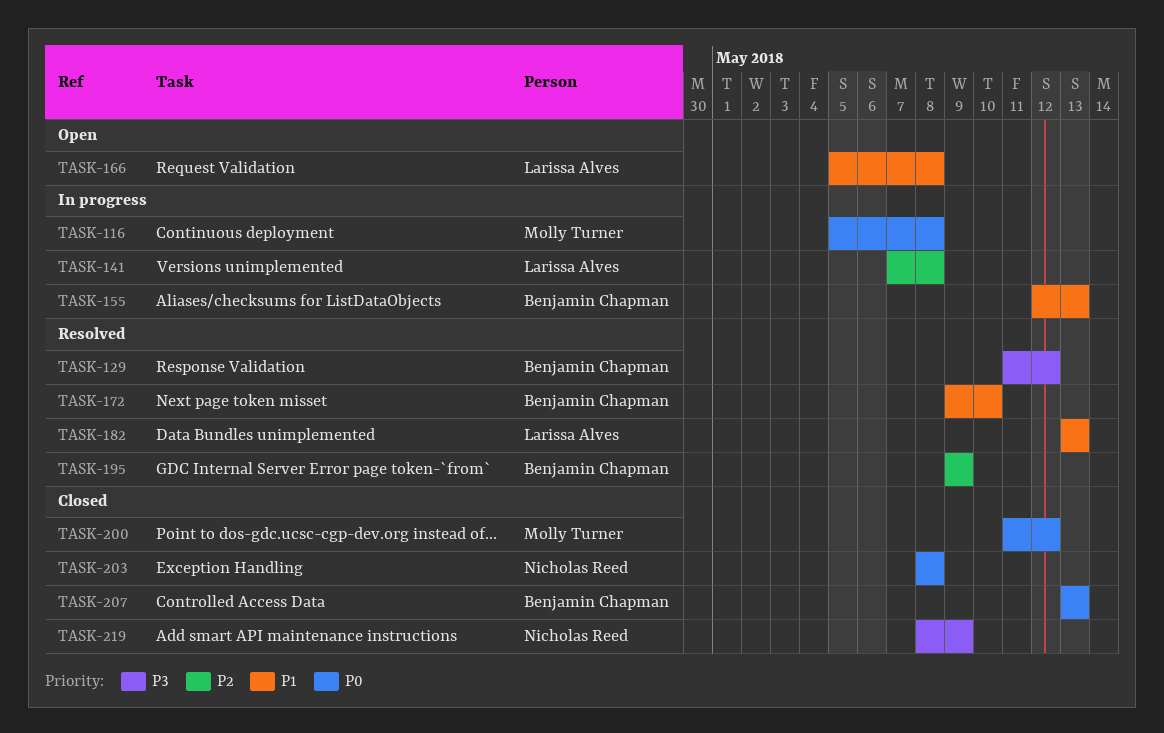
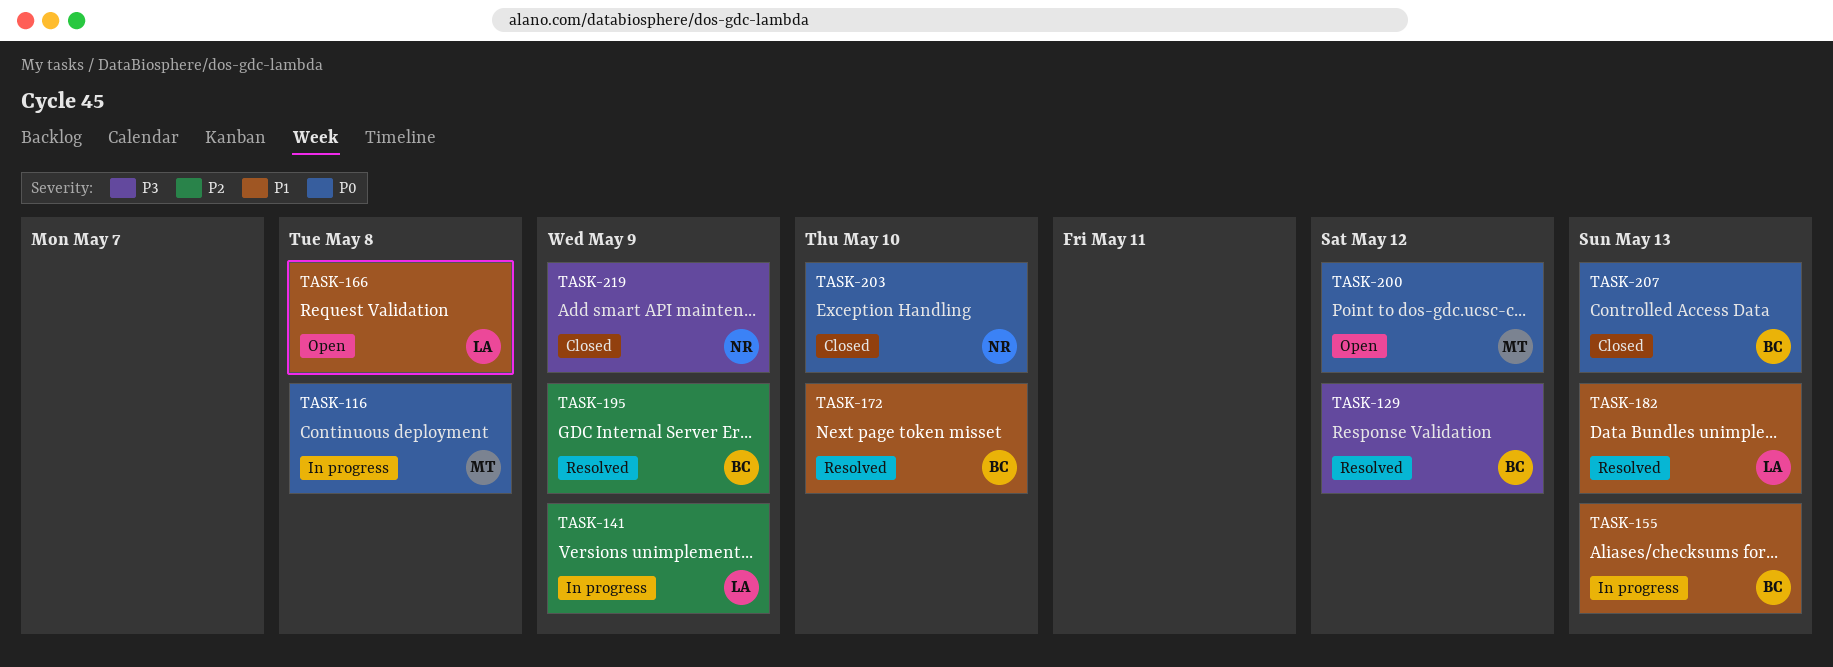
TASK-141, due: May 8 -> May 9
TASK-200, status: Closed -> Open
TASK-203, due: May 8 -> May 10

